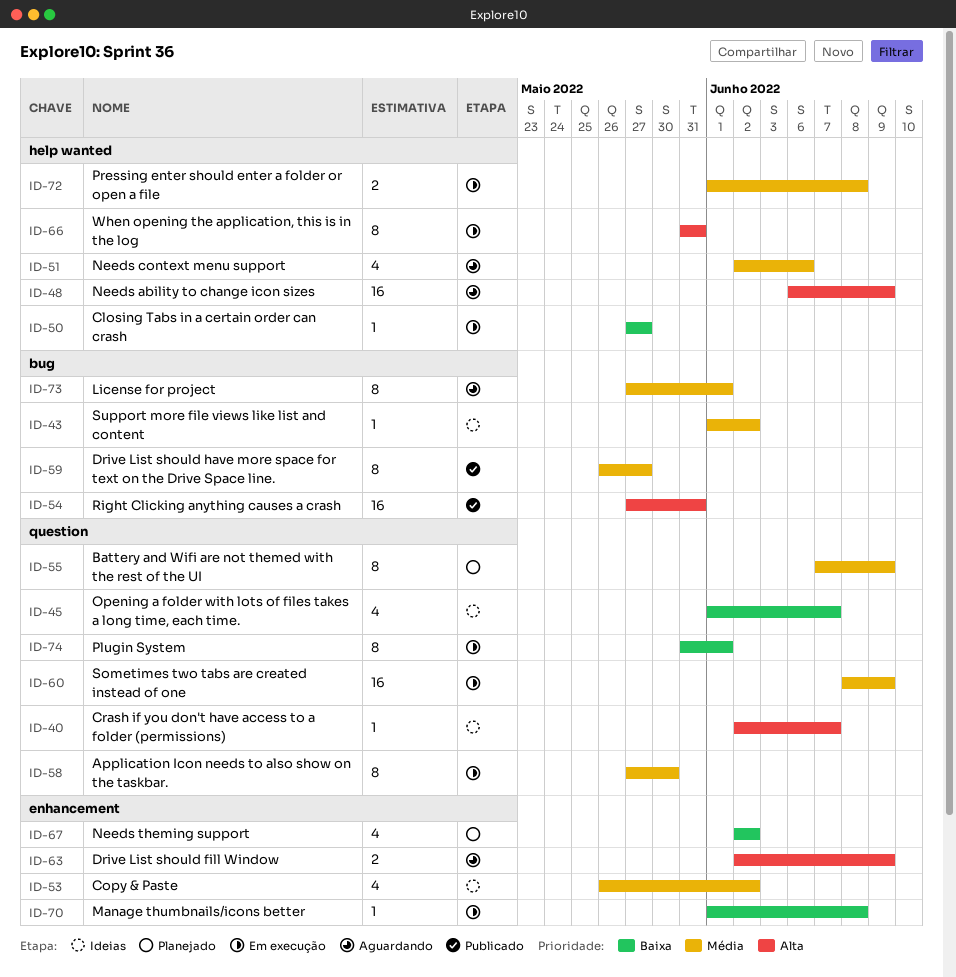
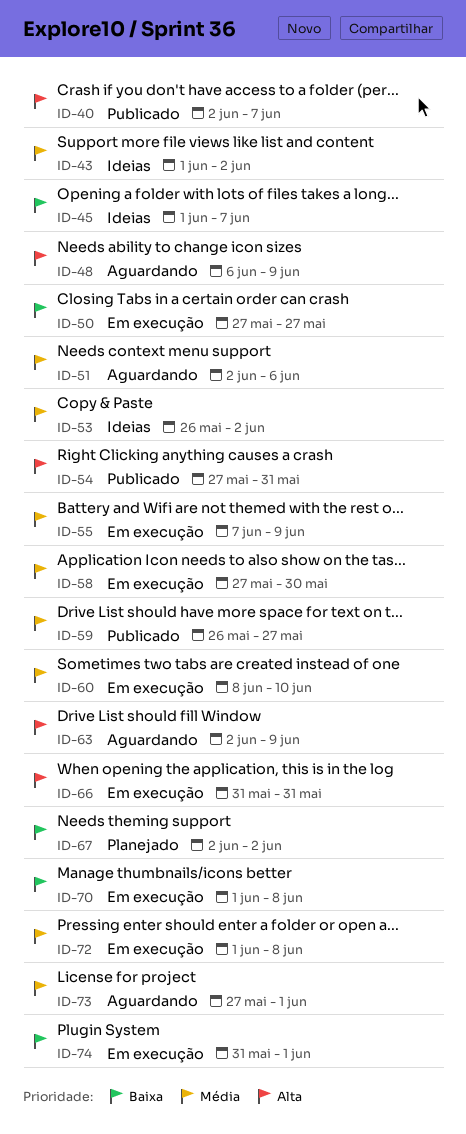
ID-40, status: Ideias -> Publicado
ID-55, status: Planejado -> Em execução
ID-60, due: Jun 9 -> Jun 10

